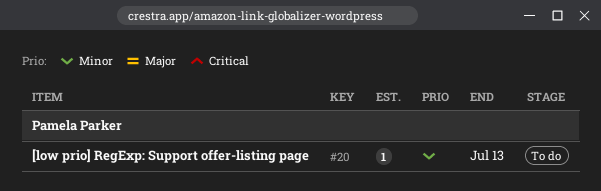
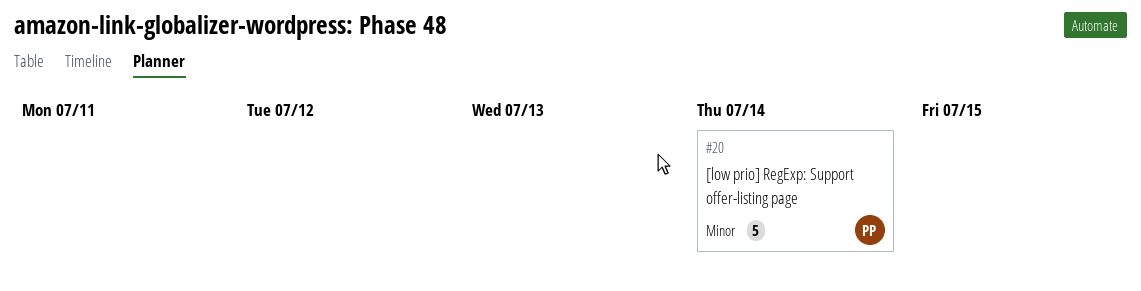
#20, estimate: 1 -> 5
#20, due: Jul 13 -> Jul 14

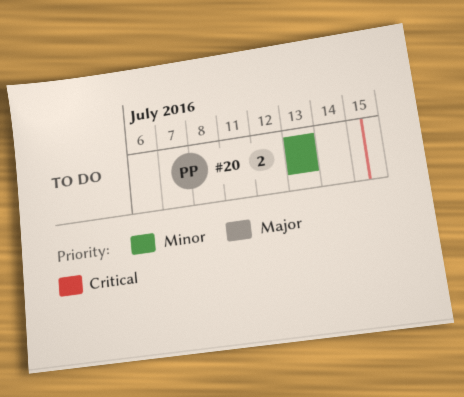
#20, estimate: 5 -> 2
#20, due: Jul 14 -> Jul 13

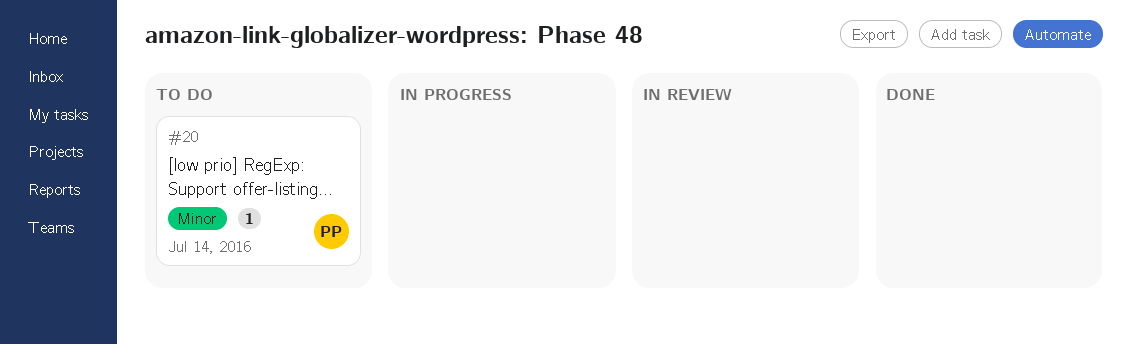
#20, estimate: 2 -> 1
#20, due: Jul 13 -> Jul 14

